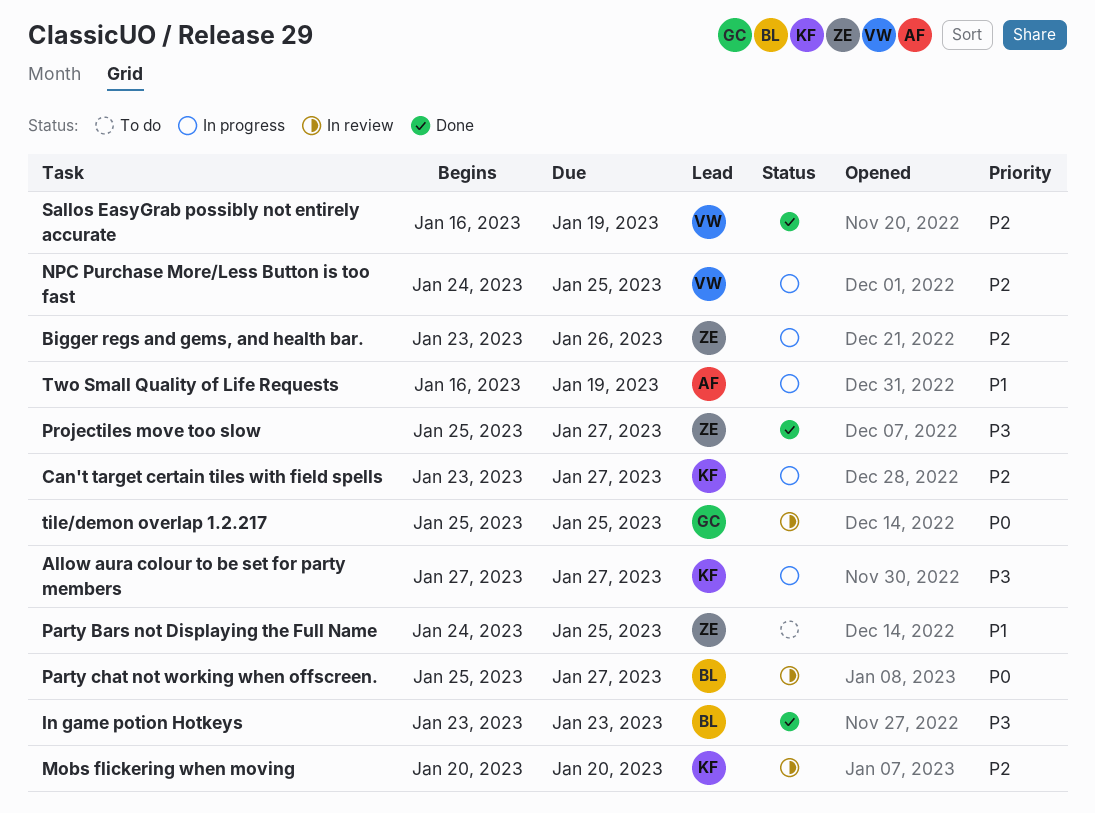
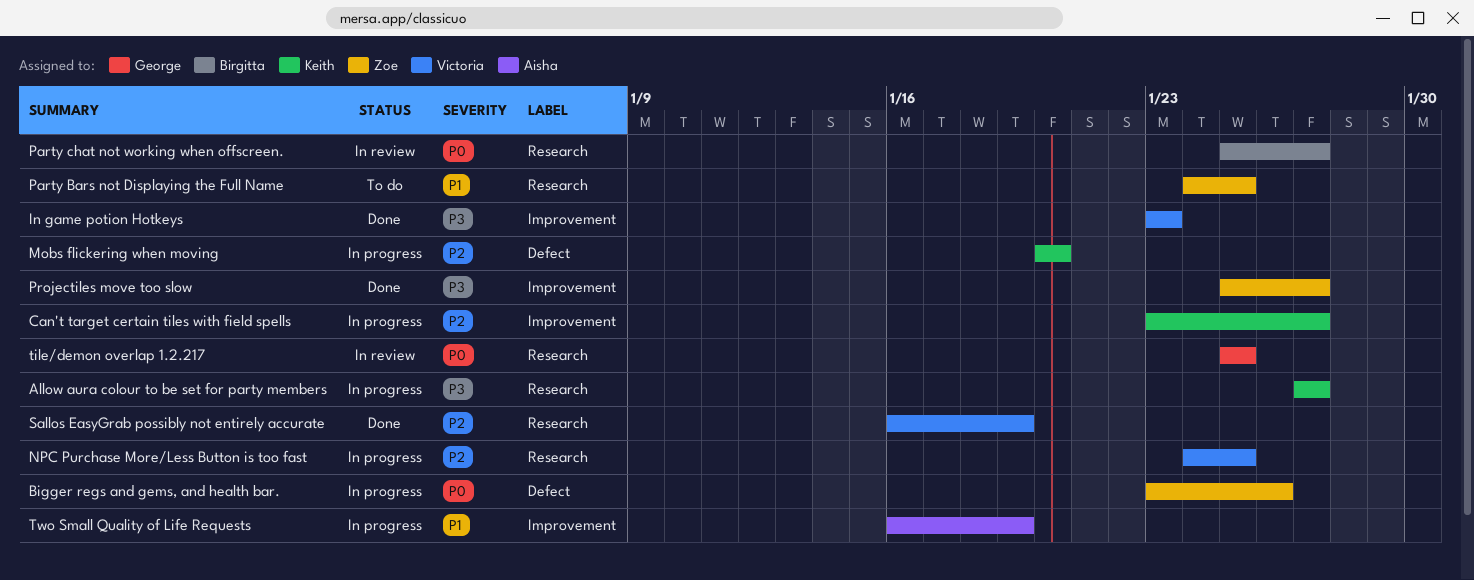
Bigger regs and gems, and health bar., priority: P2 -> P0
In game potion Hotkeys, owner: Birgitta -> Victoria
Mobs flickering when moving, status: In review -> In progress

